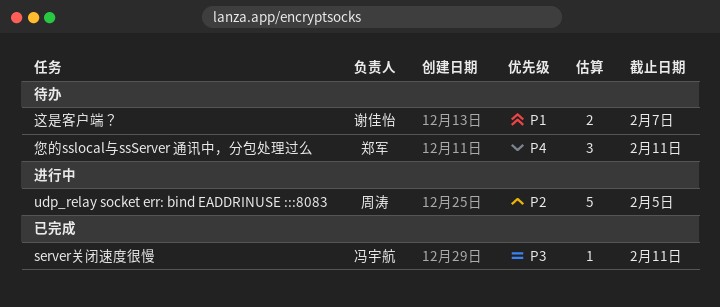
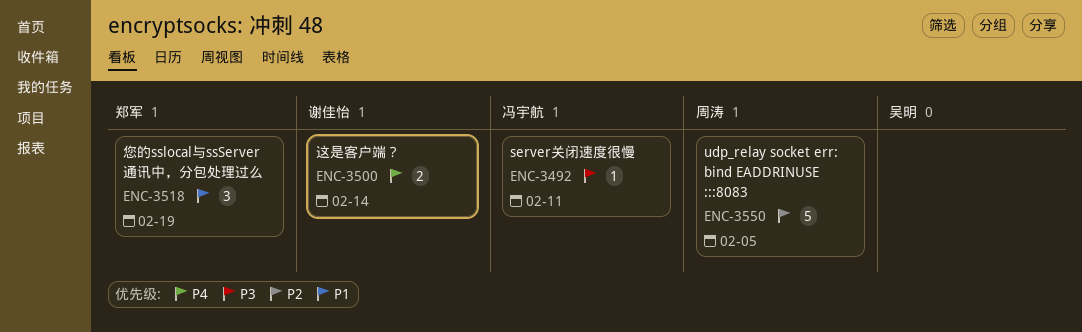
您的sslocal与ssServer 通讯中，分包处理过么, priority: P4 -> P1
您的sslocal与ssServer 通讯中，分包处理过么, due: Feb 11 -> Feb 19
这是客户端？, priority: P1 -> P4
这是客户端？, due: Feb 7 -> Feb 14

